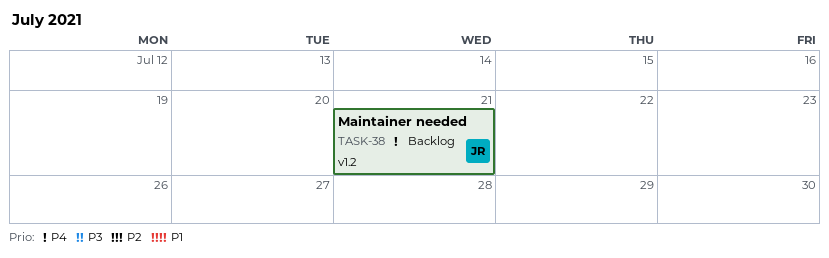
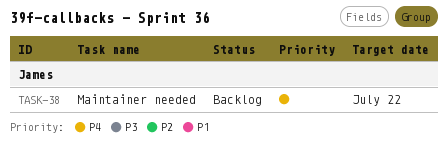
TASK-38, due: Jul 21 -> Jul 22

